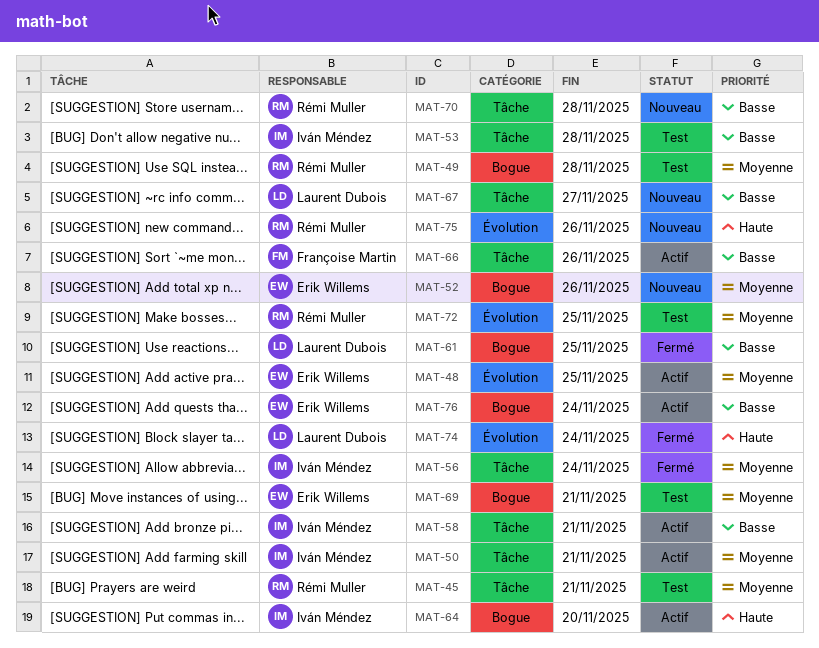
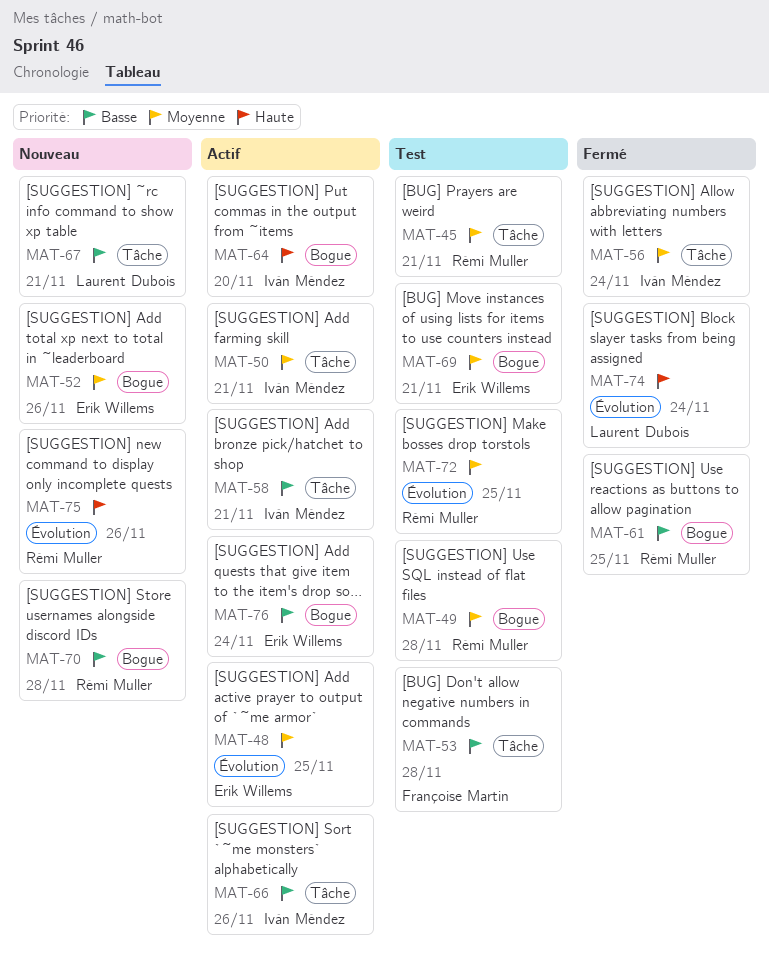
MAT-53, owner: Iván Méndez -> Françoise Martin
MAT-61, owner: Laurent Dubois -> Rémi Muller
MAT-66, owner: Françoise Martin -> Iván Méndez
MAT-67, due: Nov 27 -> Nov 21
MAT-70, label: Tâche -> Bogue

